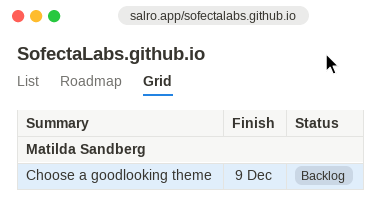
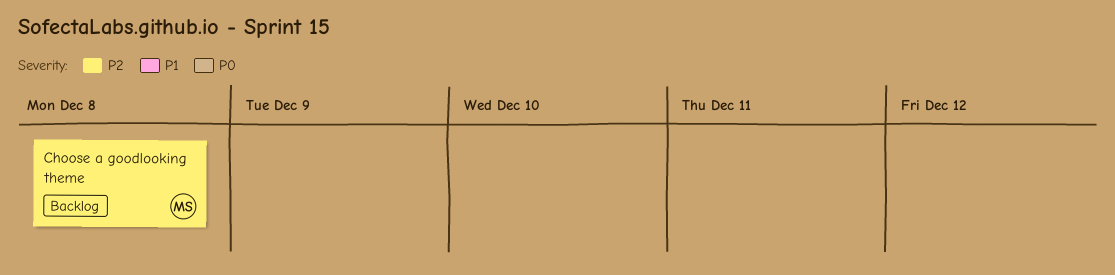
Choose a goodlooking theme, due: Dec 9 -> Dec 8

